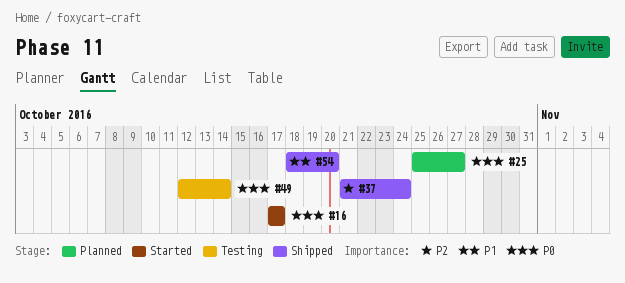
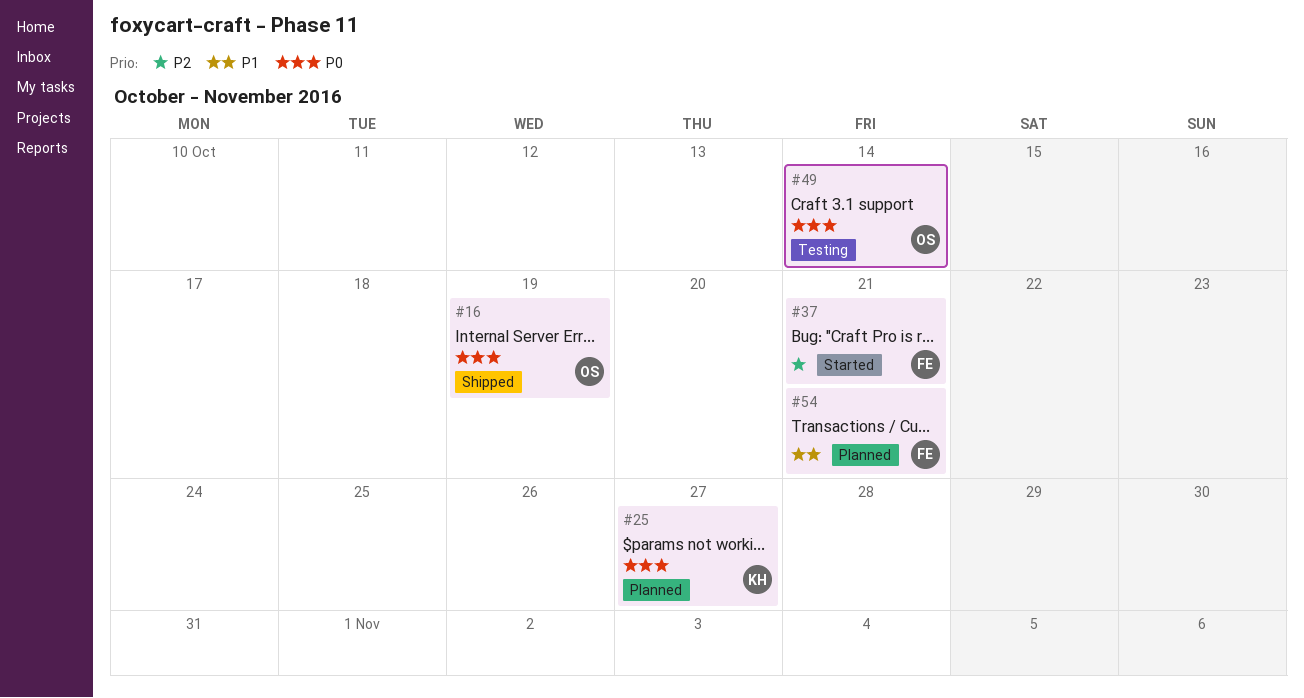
#16, status: Started -> Shipped
#16, due: Oct 17 -> Oct 19
#37, status: Shipped -> Started
#37, due: Oct 24 -> Oct 21
#54, status: Shipped -> Planned
#54, due: Oct 20 -> Oct 21

